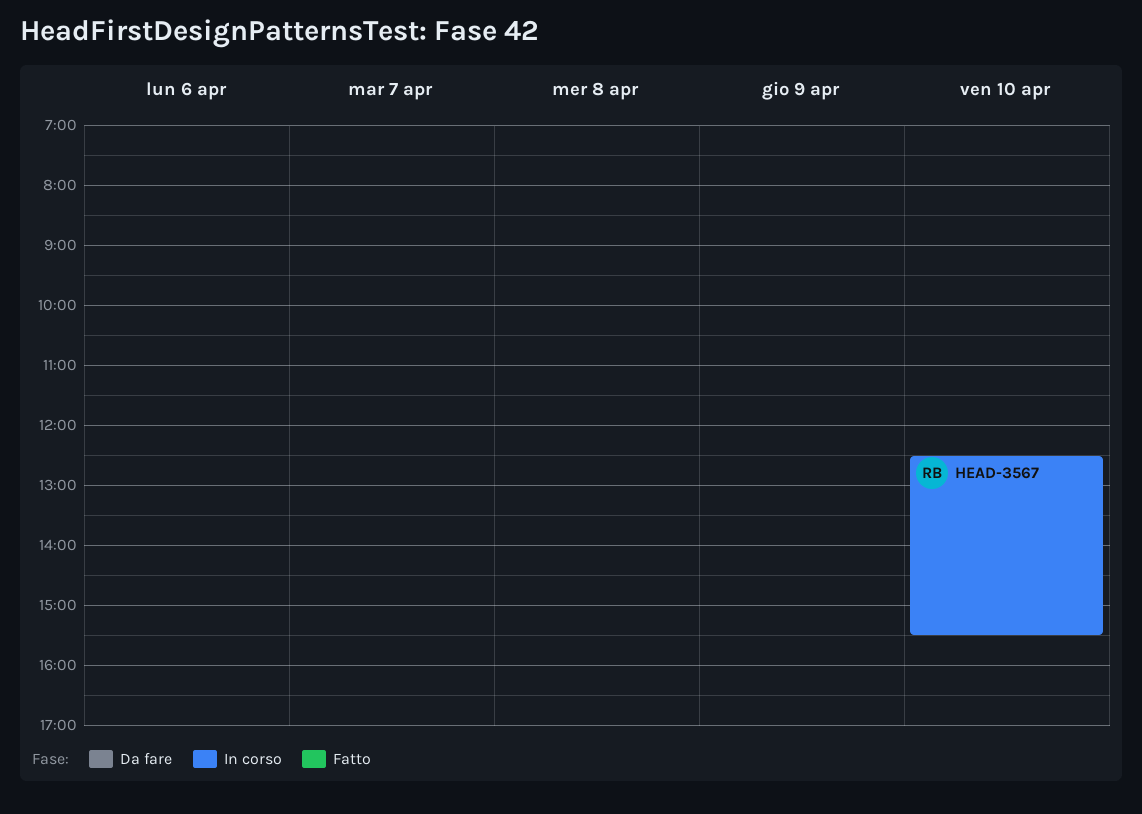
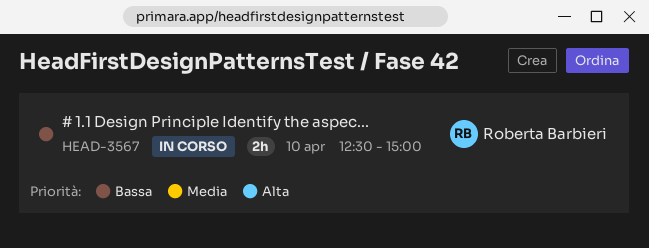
HEAD-3567, ends: 15:30 -> 15:00

